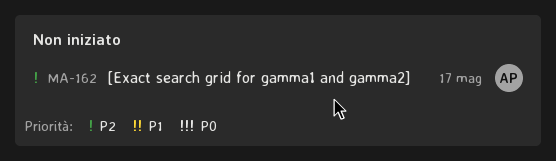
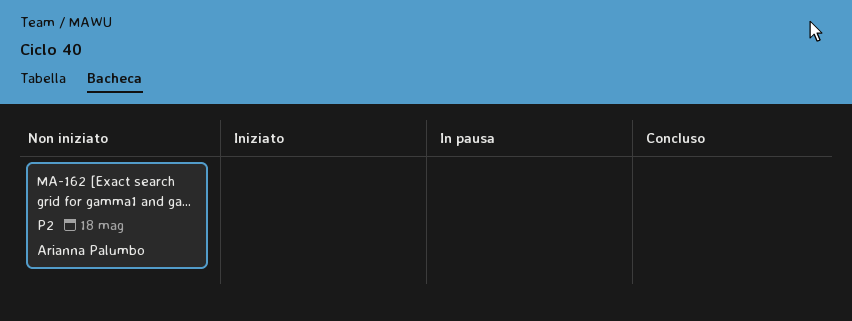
MA-162, due: May 17 -> May 18

